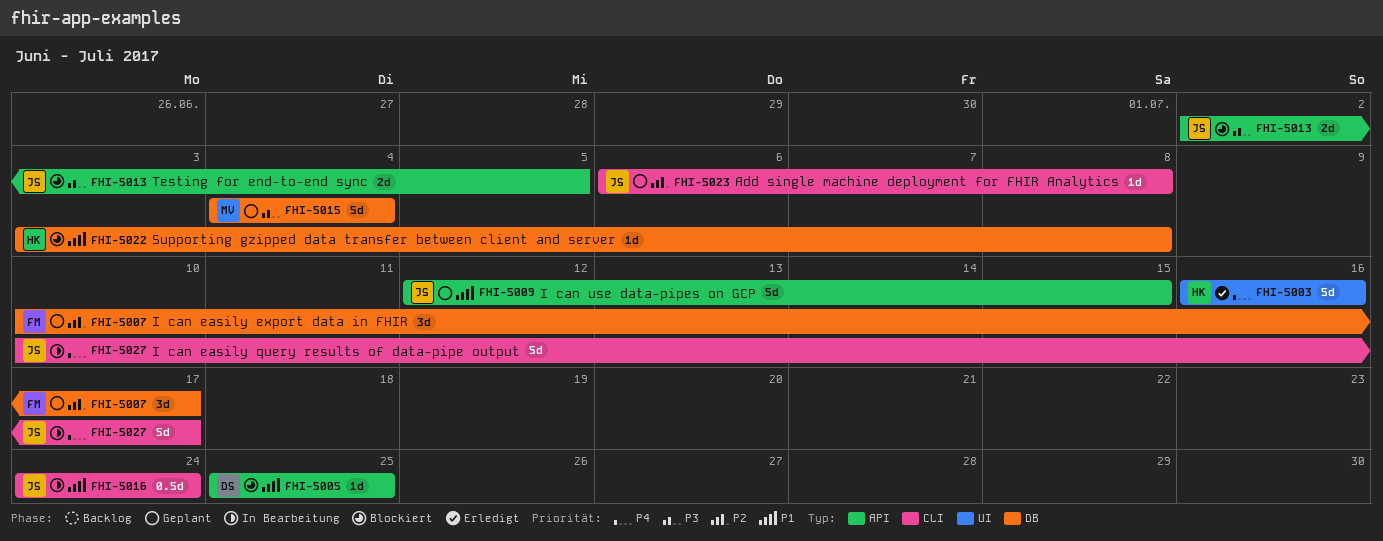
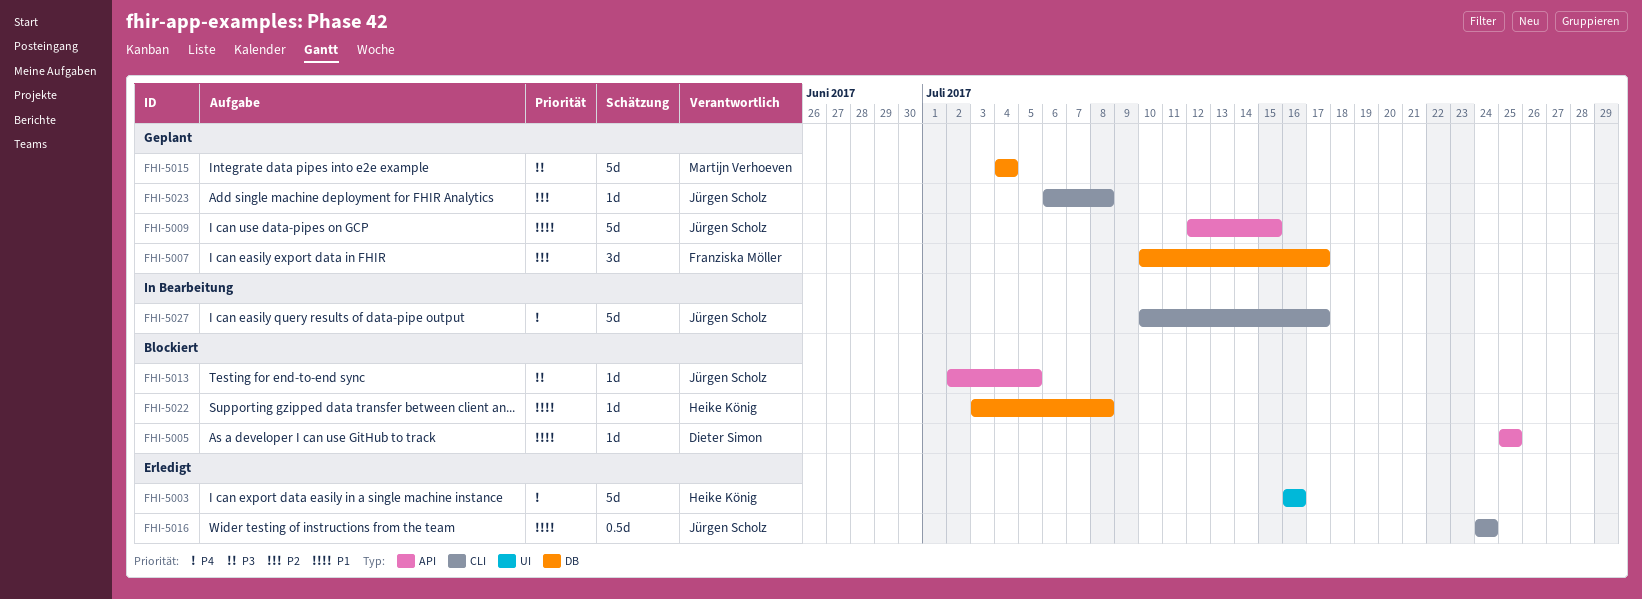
FHI-5013, estimate: 2d -> 1d
FHI-5016, status: In Bearbeitung -> Erledigt

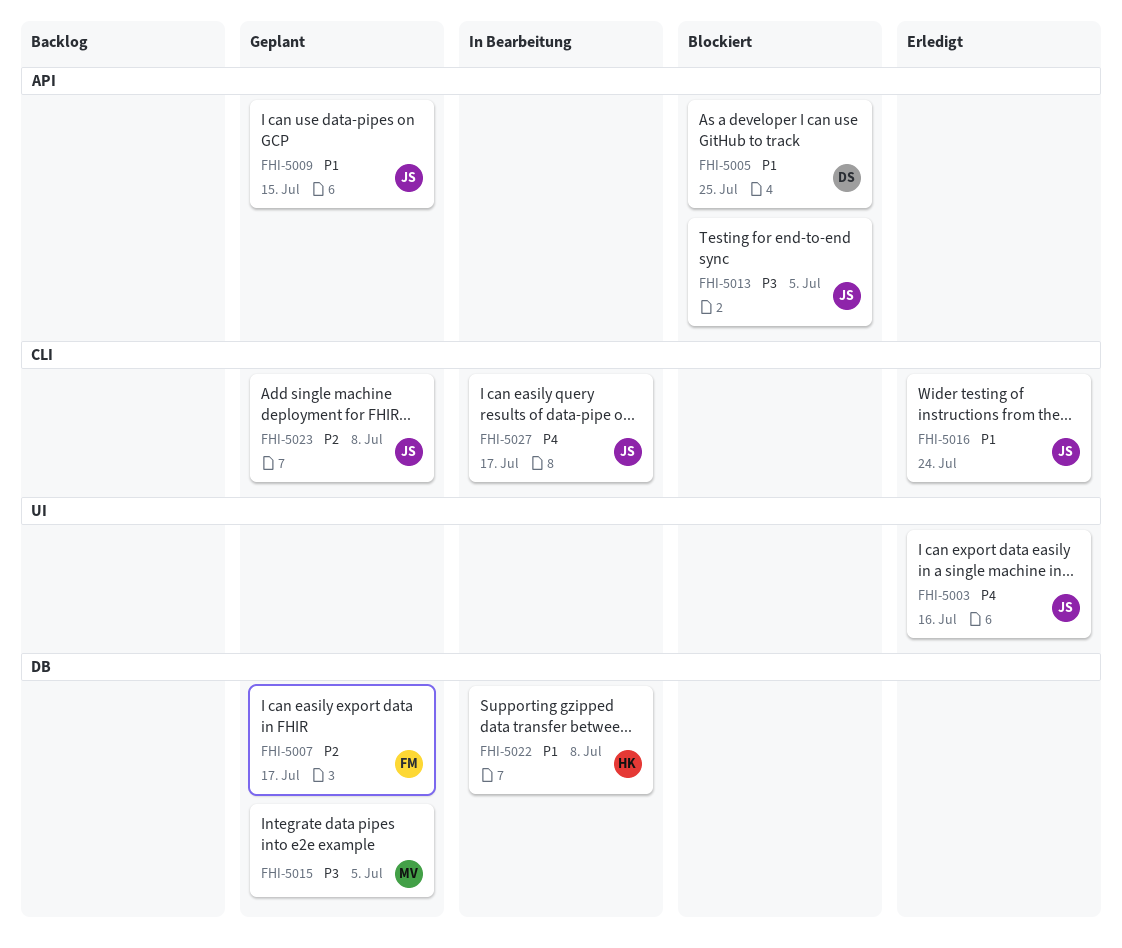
FHI-5003, owner: Heike König -> Jürgen Scholz
FHI-5015, due: Jul 4 -> Jul 5
FHI-5022, status: Blockiert -> In Bearbeitung

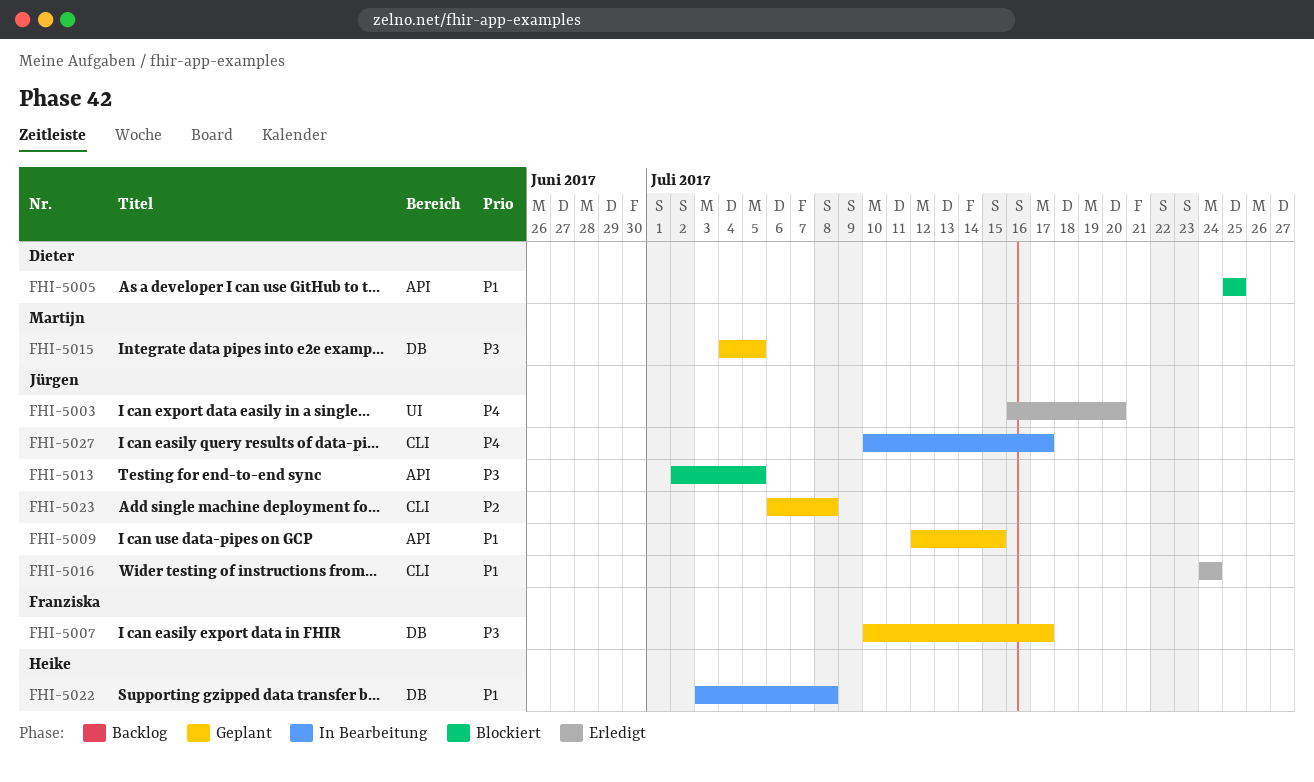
FHI-5003, due: Jul 16 -> Jul 20
FHI-5007, priority: P2 -> P3

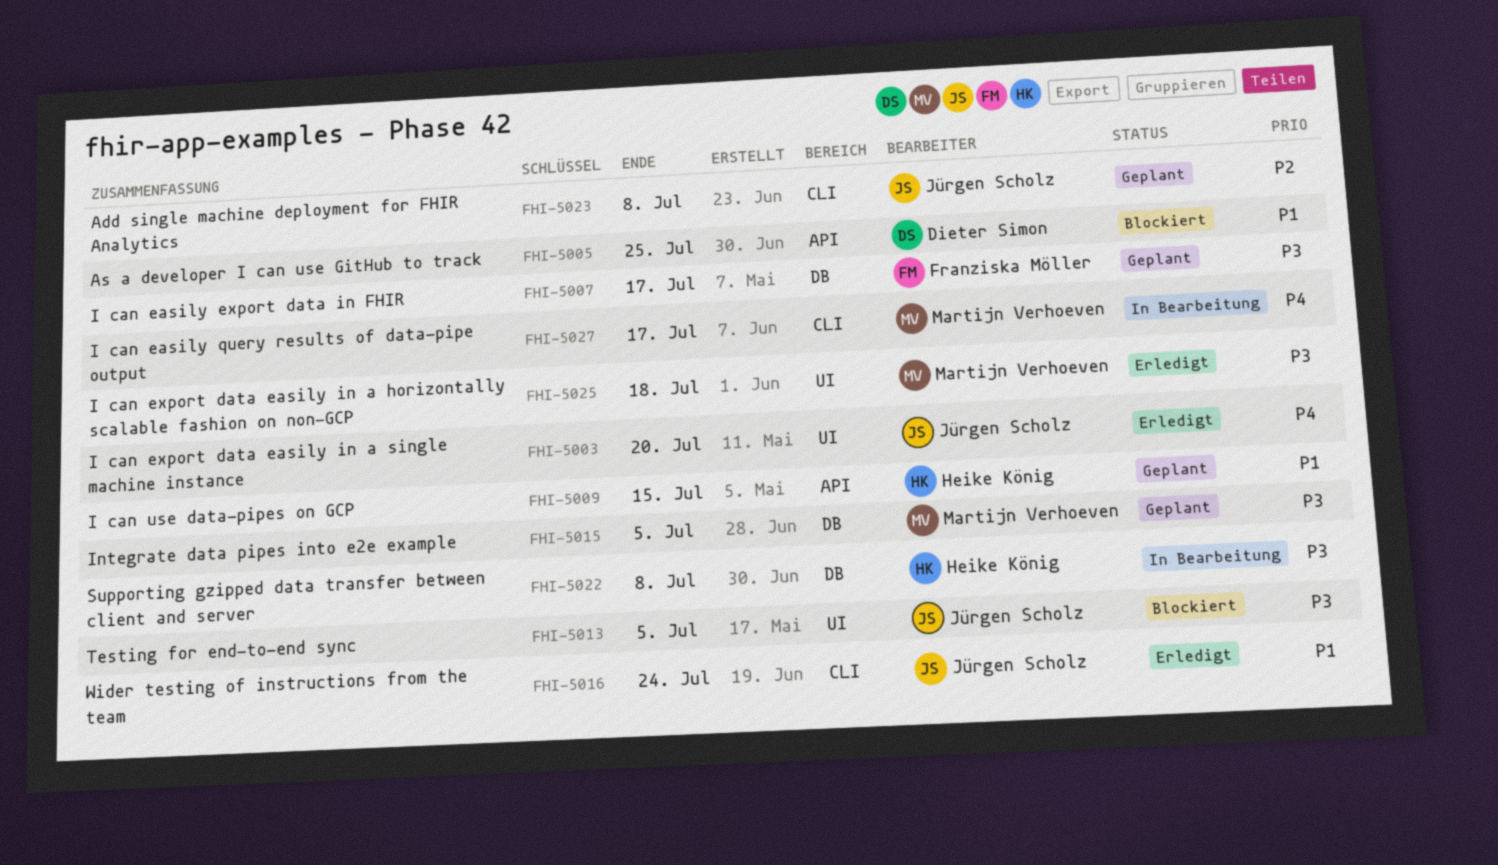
FHI-5009, owner: Jürgen Scholz -> Heike König
FHI-5013, label: API -> UI
FHI-5022, priority: P1 -> P3
FHI-5025: none -> present
FHI-5027, owner: Jürgen Scholz -> Martijn Verhoeven

